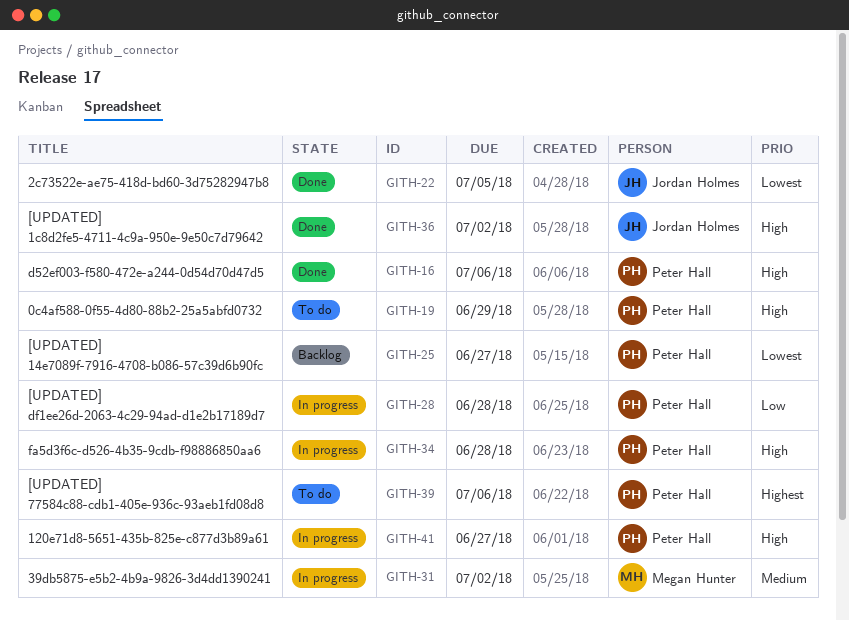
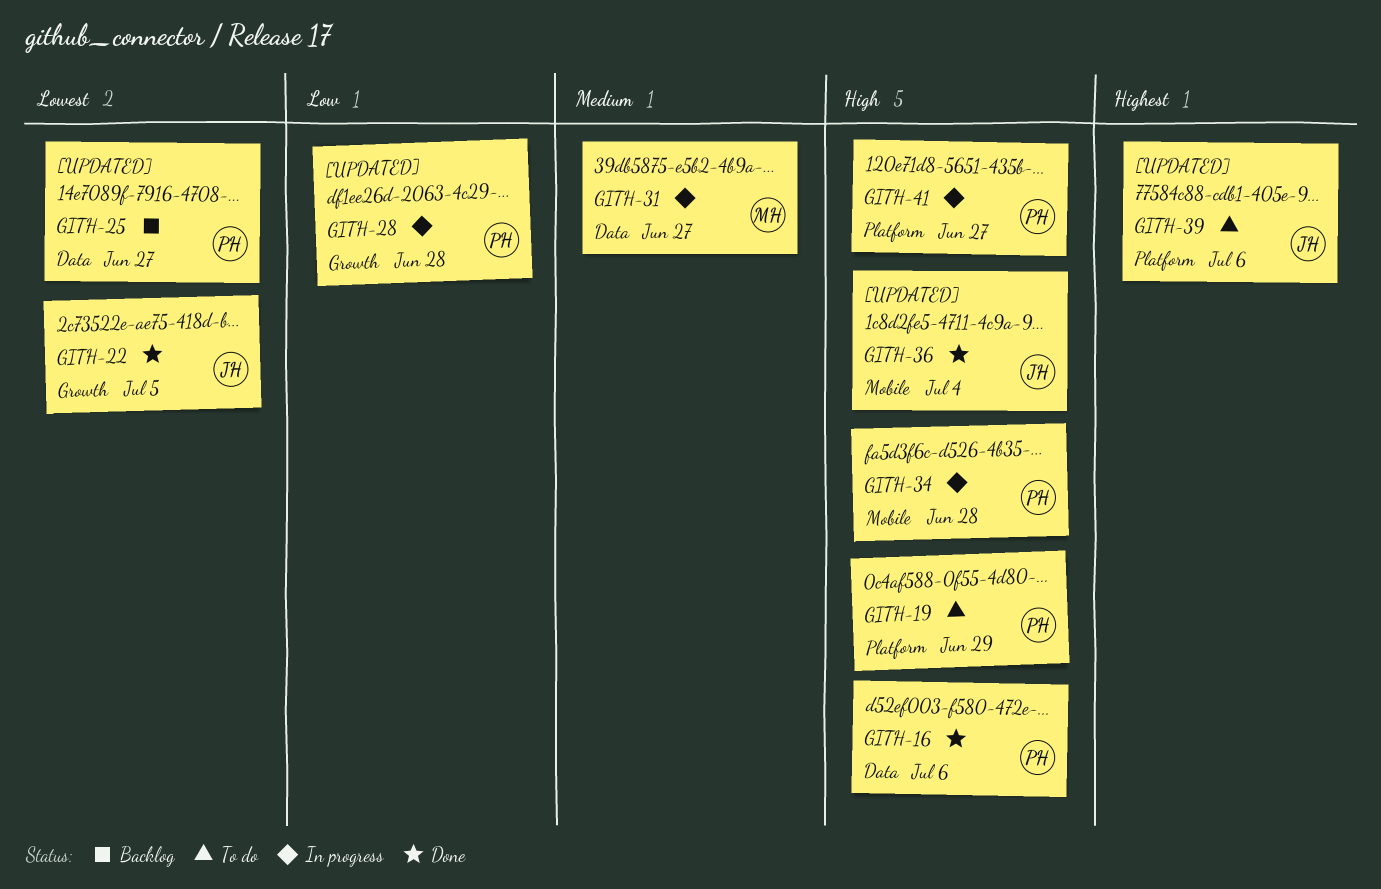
GITH-31, due: Jul 2 -> Jun 27
GITH-36, due: Jul 2 -> Jul 4
GITH-39, owner: Peter Hall -> Jordan Holmes

